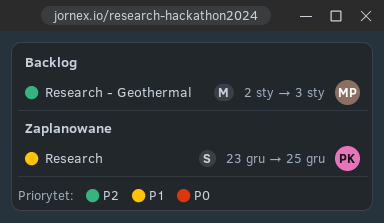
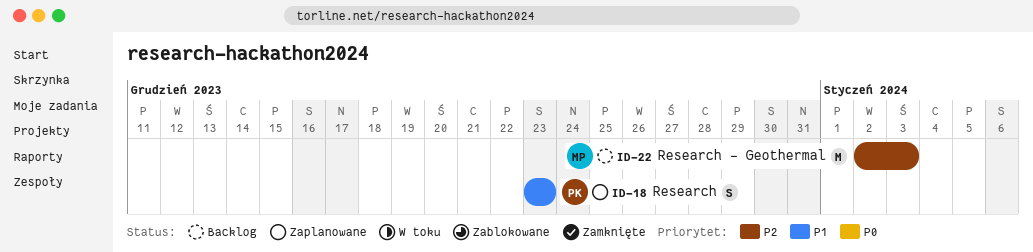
Research, due: Dec 25 -> Dec 23

